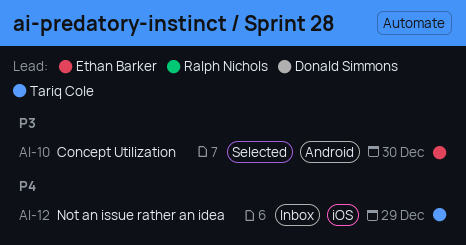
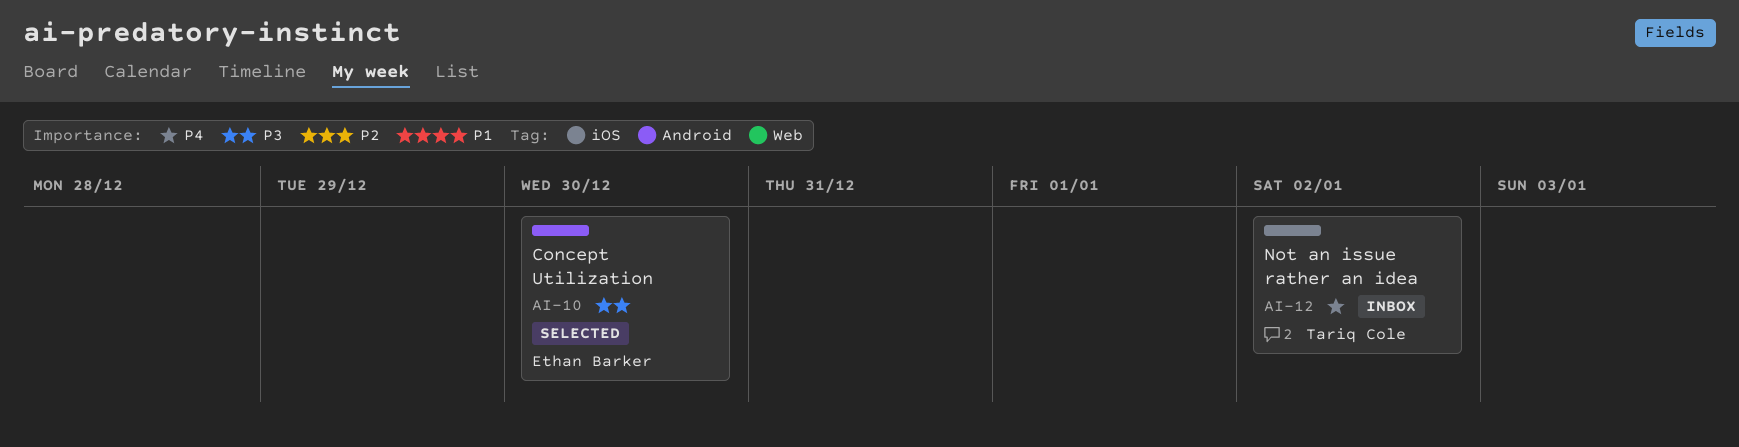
AI-12, due: Dec 29 -> Jan 2

